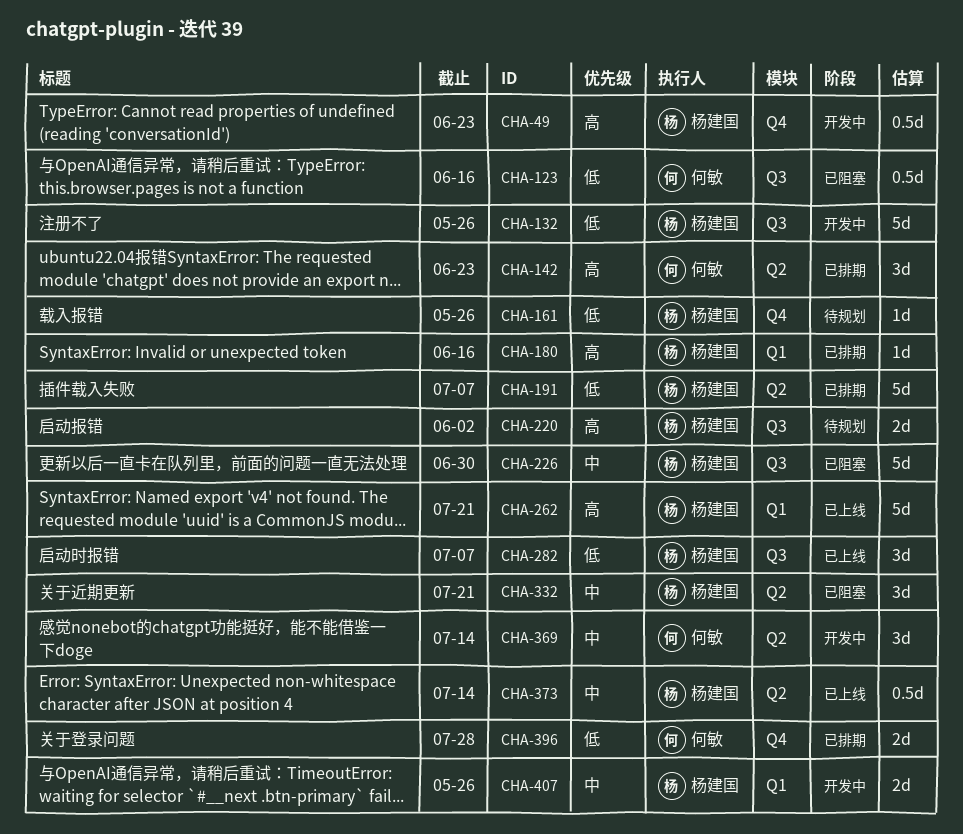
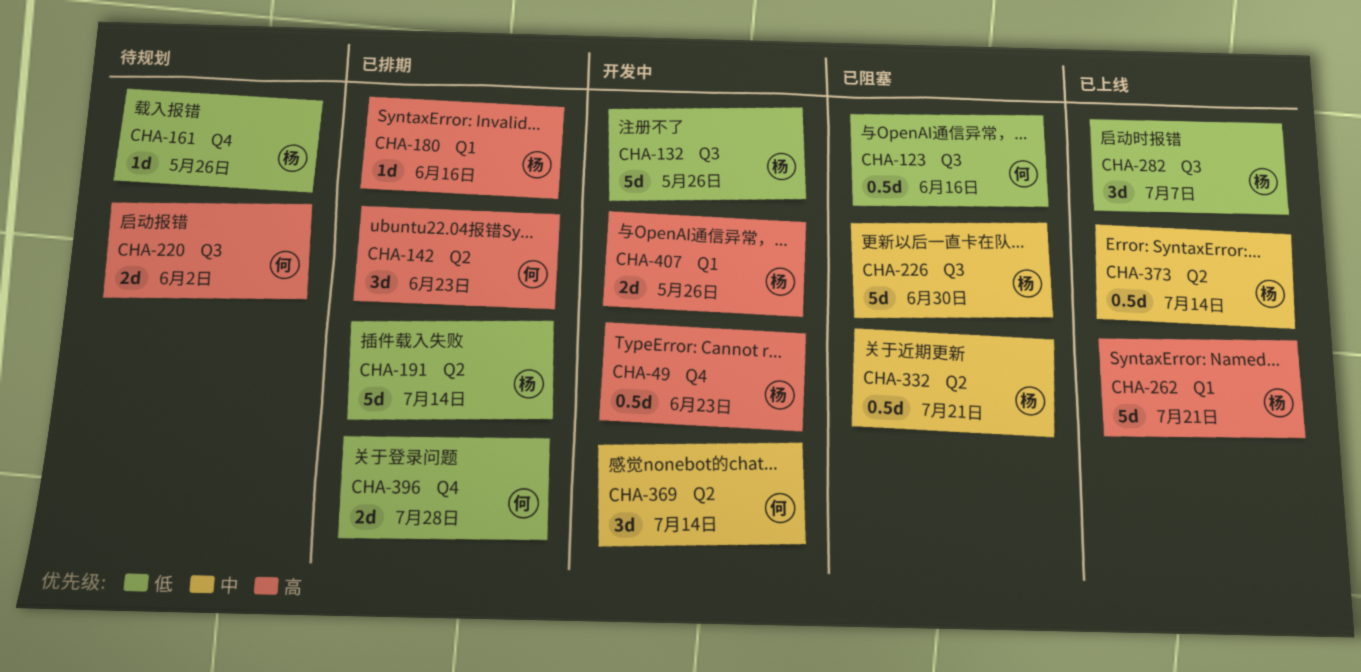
CHA-191, due: Jul 7 -> Jul 14
CHA-220, owner: 杨建国 -> 何敏
CHA-332, estimate: 3d -> 0.5d
CHA-407, priority: 中 -> 高

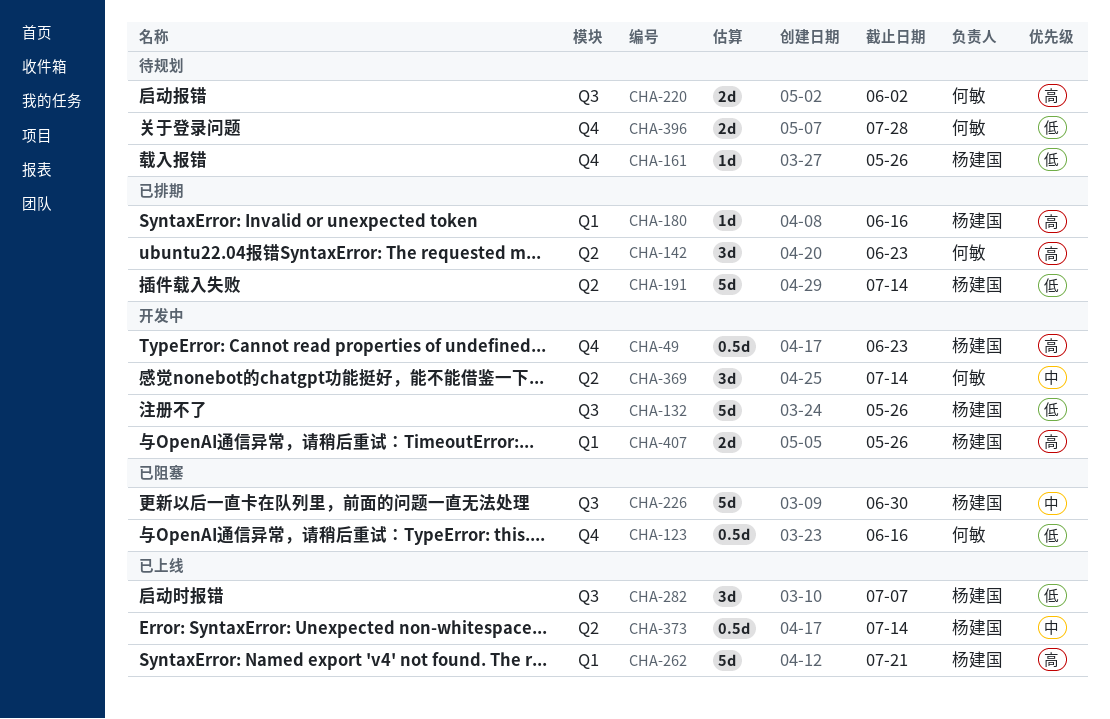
CHA-123, label: Q3 -> Q4
CHA-332: present -> none
CHA-396, status: 已排期 -> 待规划

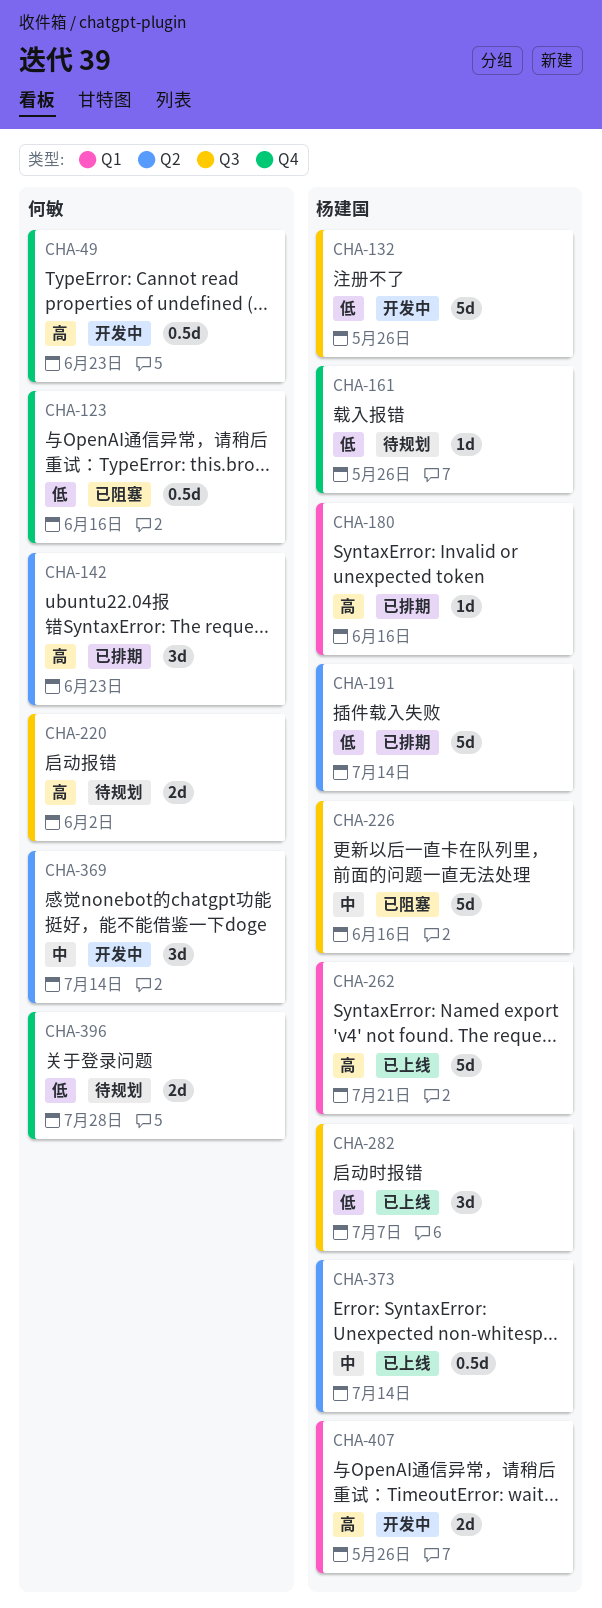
CHA-49, owner: 杨建国 -> 何敏
CHA-226, due: Jun 30 -> Jun 16

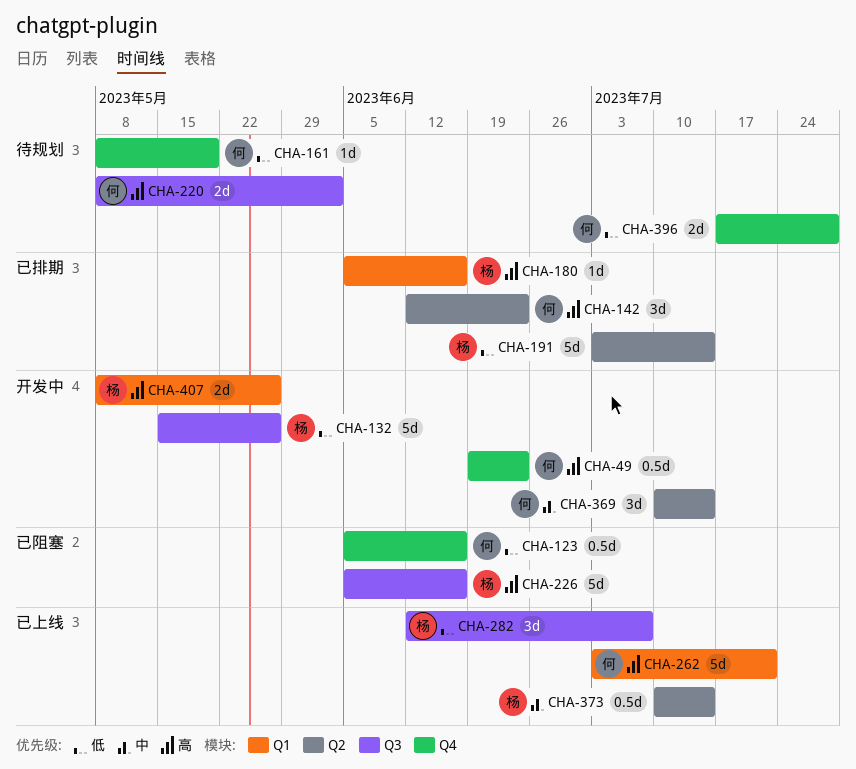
CHA-161, owner: 杨建国 -> 何敏
CHA-161, due: May 26 -> May 19
CHA-226, priority: 中 -> 高
CHA-262, owner: 杨建国 -> 何敏

